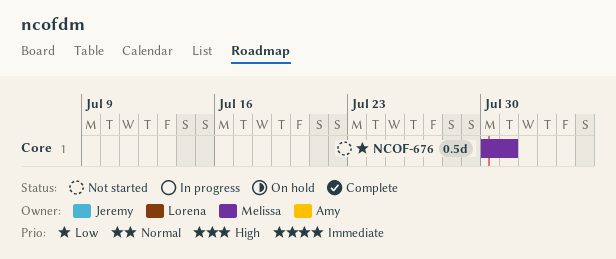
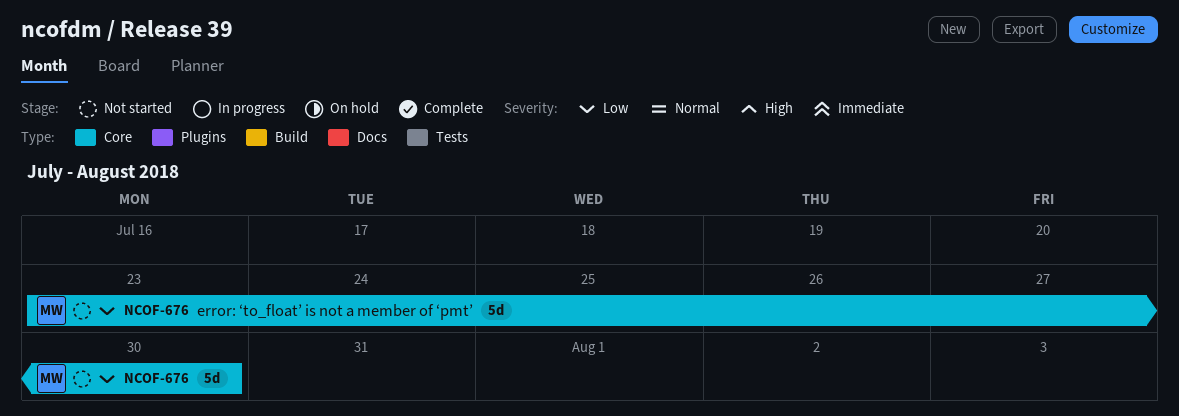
NCOF-676, estimate: 0.5d -> 5d
NCOF-676, start: Jul 30 -> Jul 23
NCOF-676, due: Jul 31 -> Jul 30

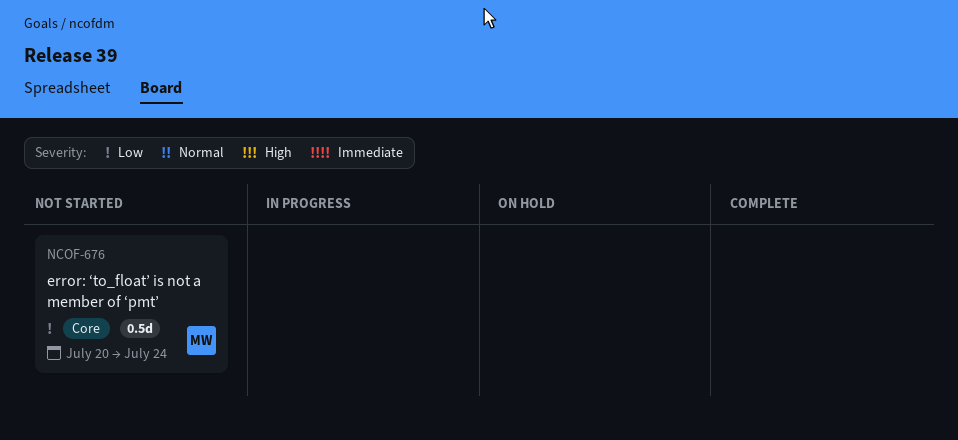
NCOF-676, estimate: 5d -> 0.5d
NCOF-676, start: Jul 23 -> Jul 20
NCOF-676, due: Jul 30 -> Jul 24

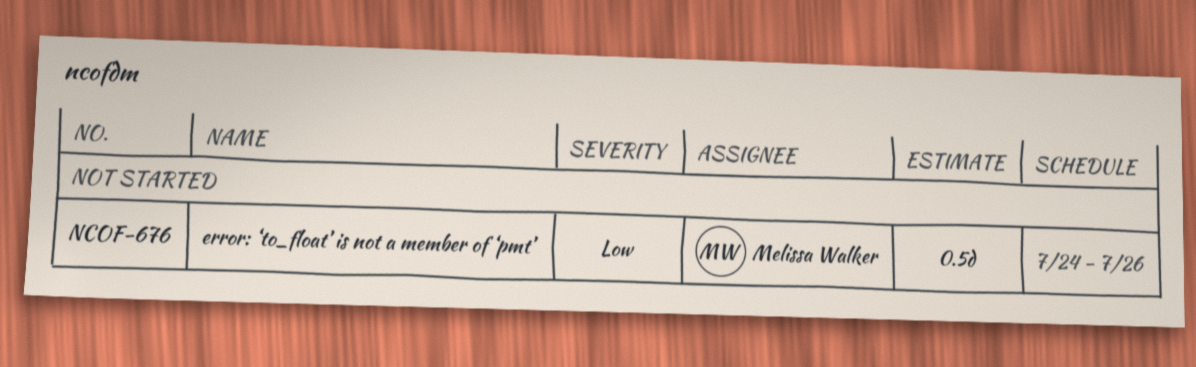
NCOF-676, start: Jul 20 -> Jul 24
NCOF-676, due: Jul 24 -> Jul 26

